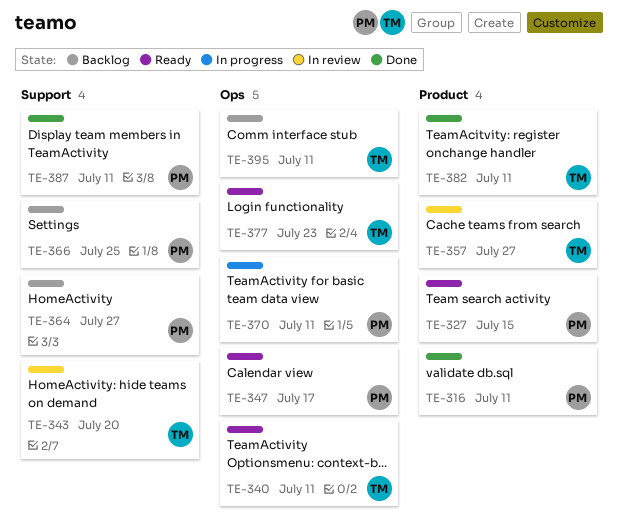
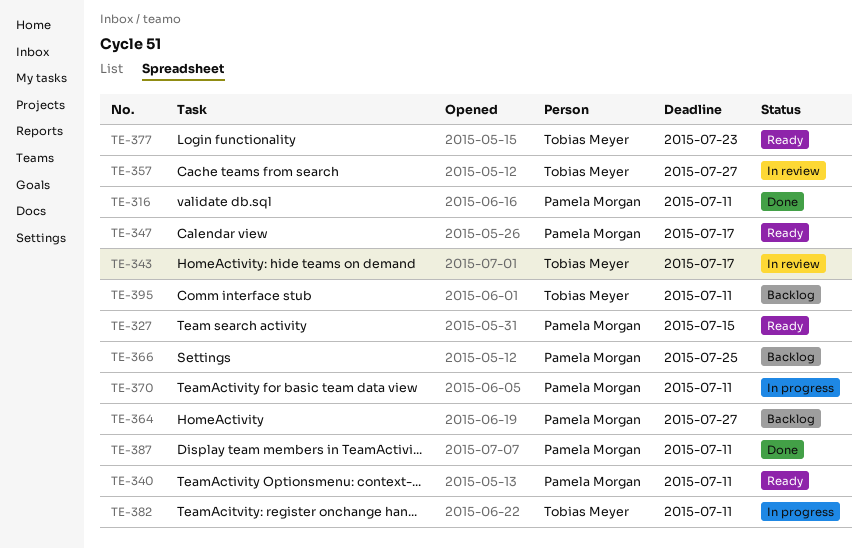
TE-340, owner: Tobias Meyer -> Pamela Morgan
TE-343, due: Jul 20 -> Jul 17
TE-382, status: Done -> In progress

